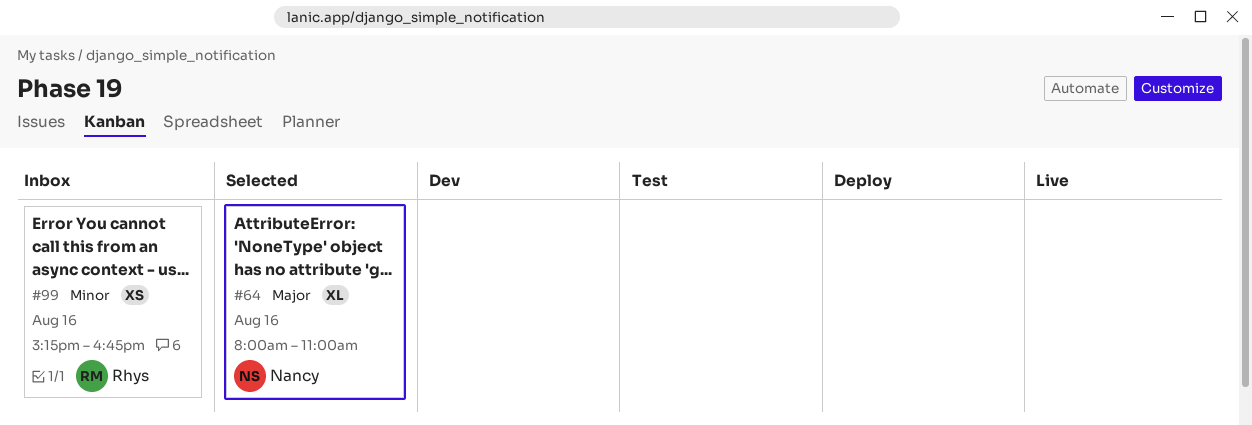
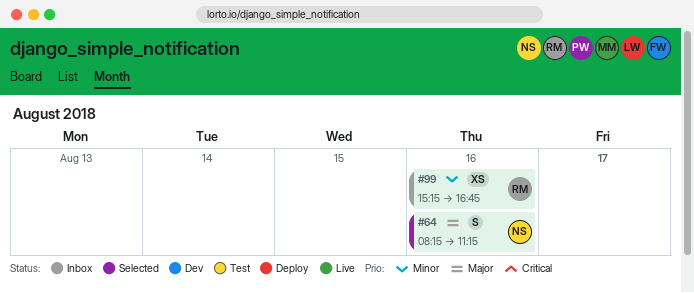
#64, estimate: XL -> S
#64, begins: 08:00 -> 08:15
#64, ends: 11:00 -> 11:15

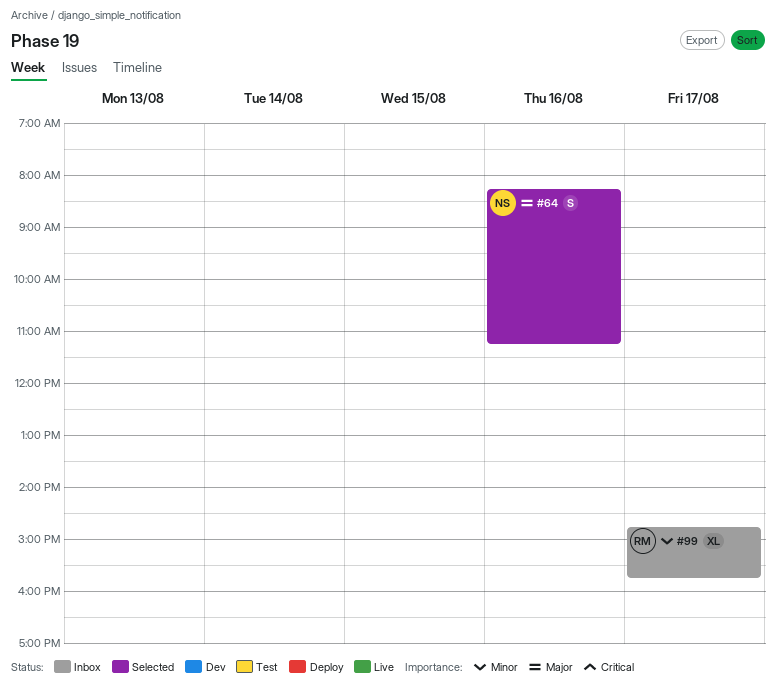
#99, estimate: XS -> XL
#99, day: Aug 16 -> Aug 17
#99, begins: 15:15 -> 14:45
#99, ends: 16:45 -> 15:45

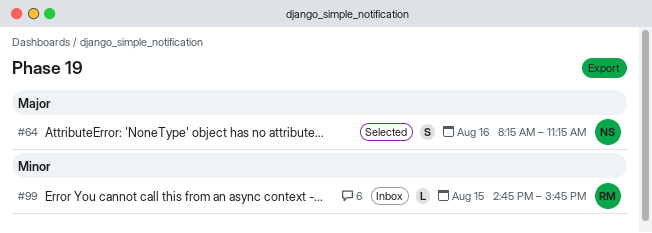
#99, estimate: XL -> L
#99, day: Aug 17 -> Aug 15

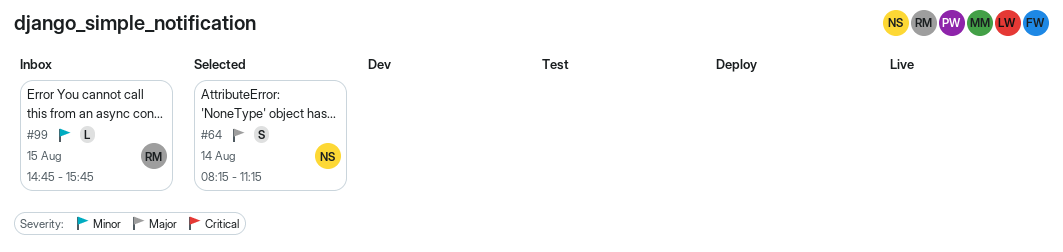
#64, day: Aug 16 -> Aug 14

